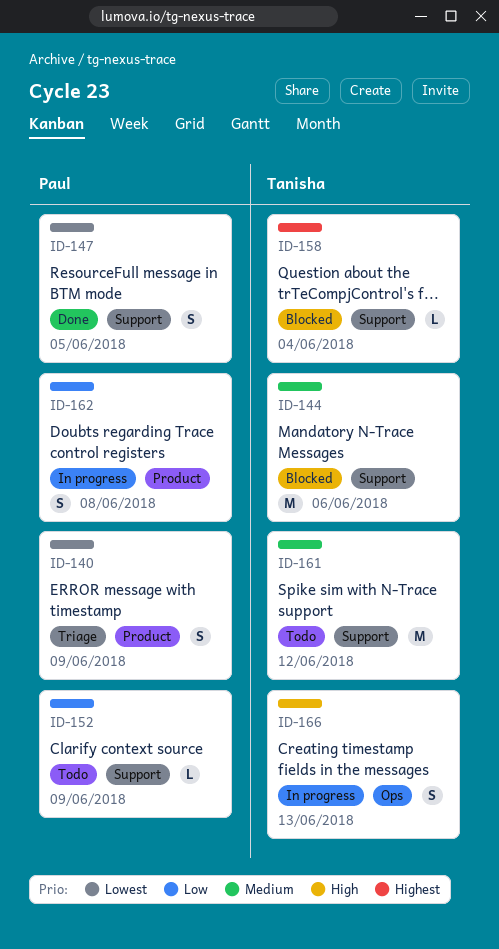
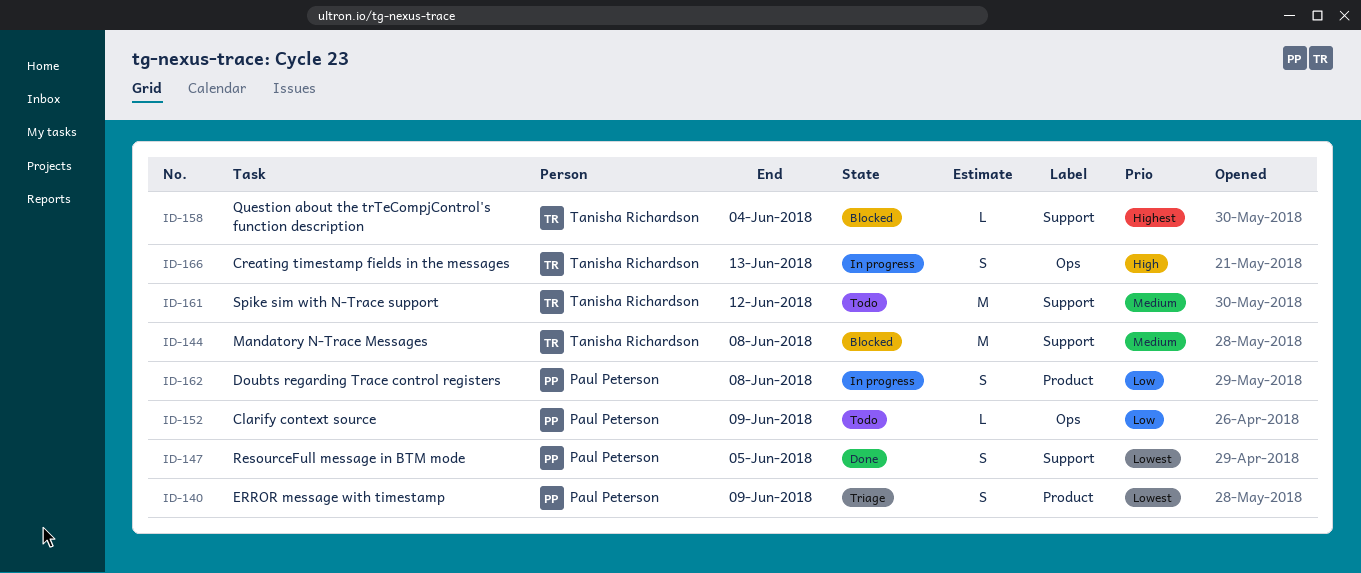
ID-144, due: Jun 6 -> Jun 8
ID-152, label: Support -> Ops

